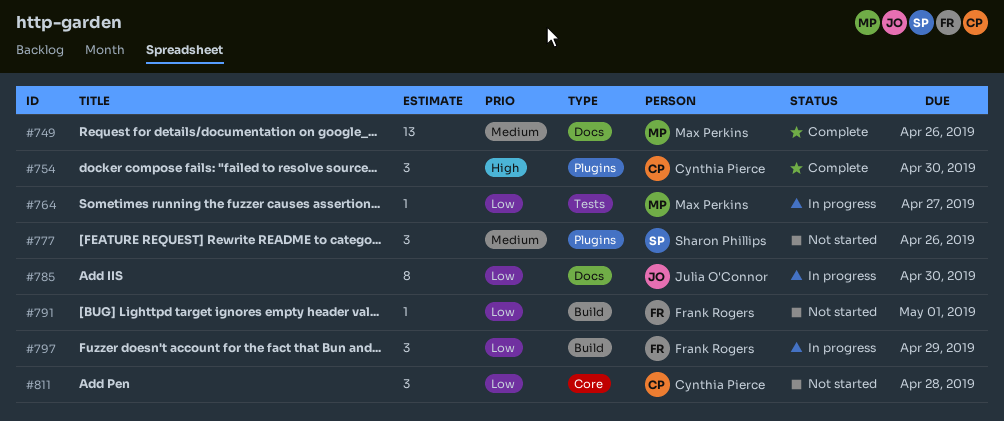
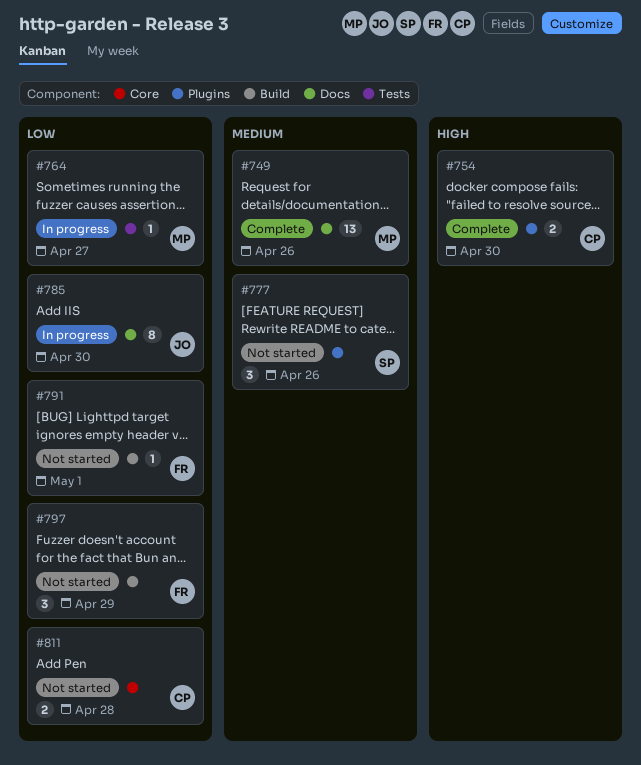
#754, estimate: 3 -> 2
#797, status: In progress -> Not started
#811, estimate: 3 -> 2

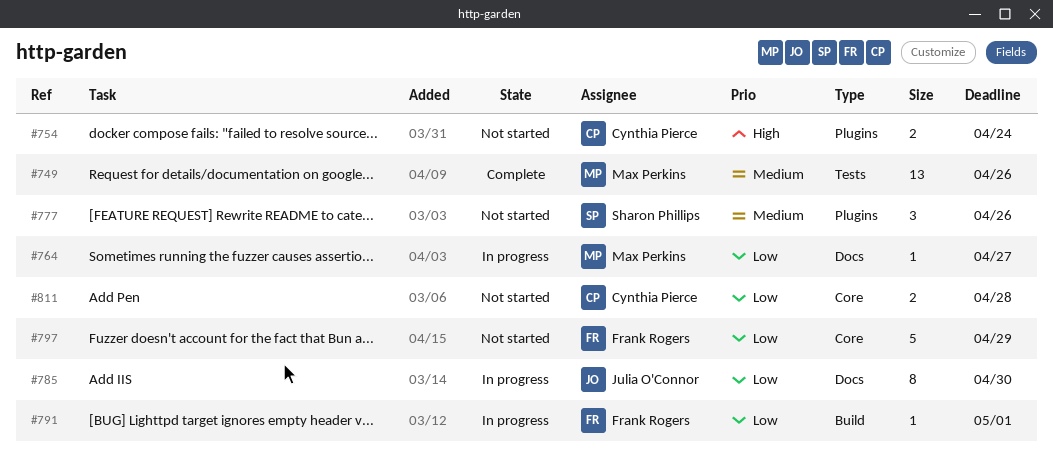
#749, label: Docs -> Tests
#754, status: Complete -> Not started
#754, due: Apr 30 -> Apr 24
#764, label: Tests -> Docs
#791, status: Not started -> In progress
#797, label: Build -> Core
#797, estimate: 3 -> 5

